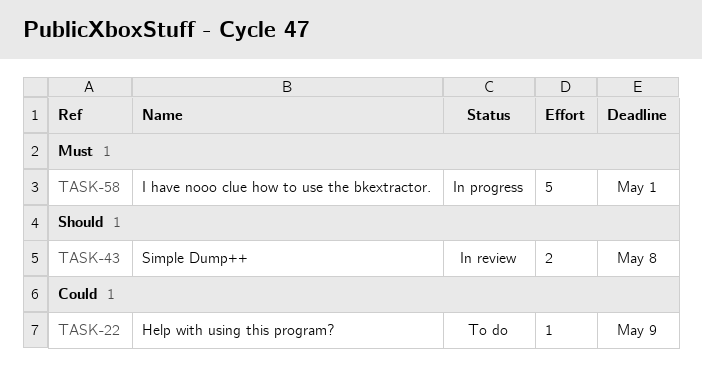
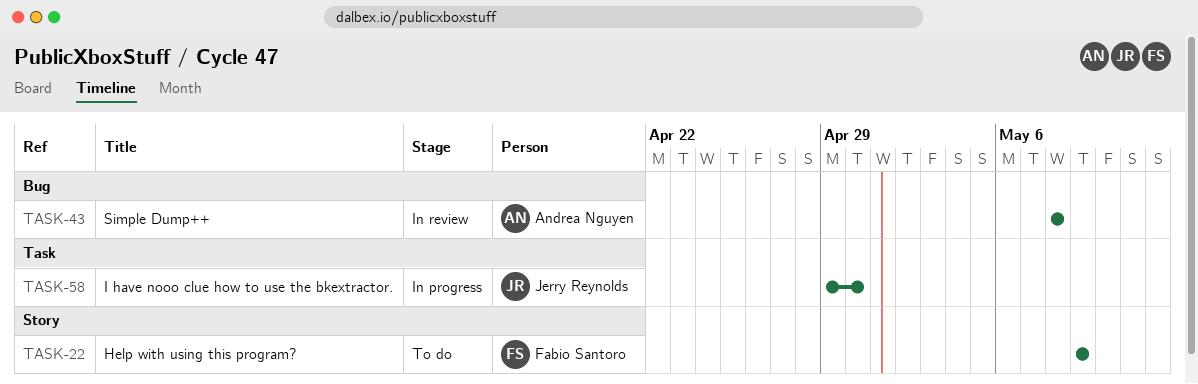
TASK-58, due: May 1 -> Apr 30

